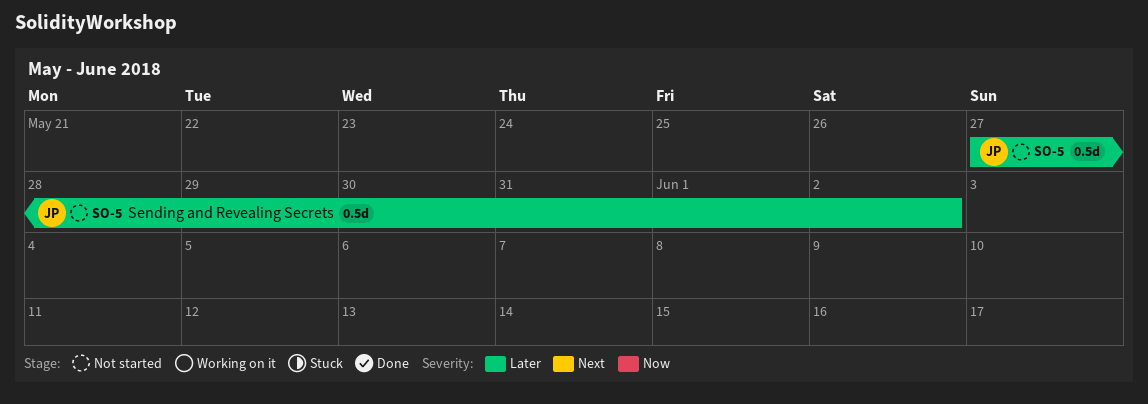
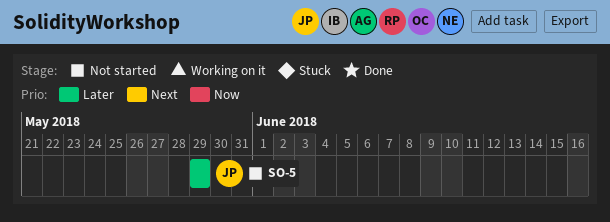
SO-5, start: May 27 -> May 29
SO-5, due: Jun 2 -> May 29

